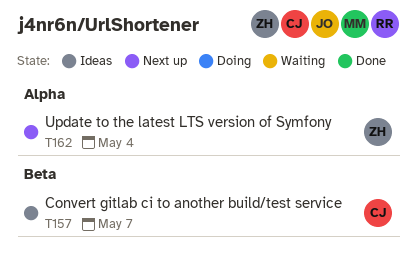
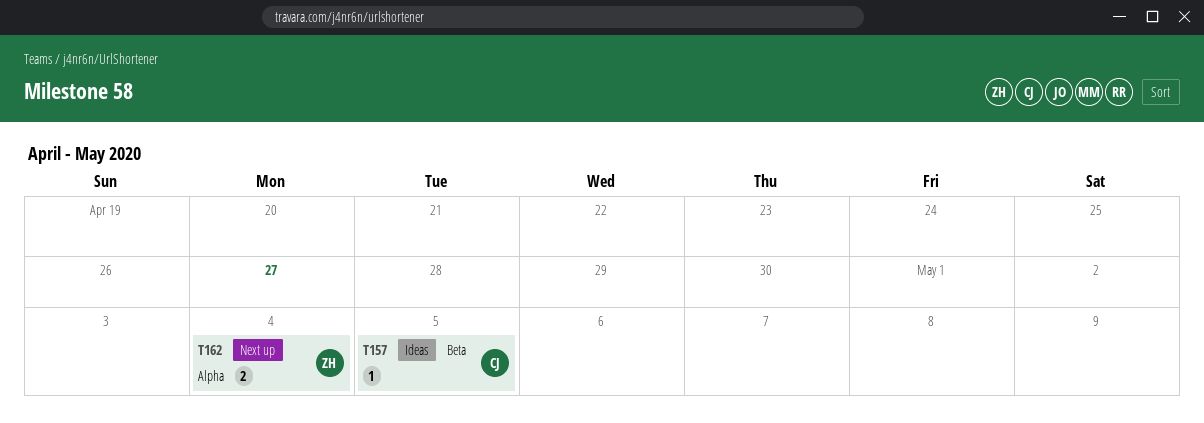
T157, due: May 7 -> May 5

